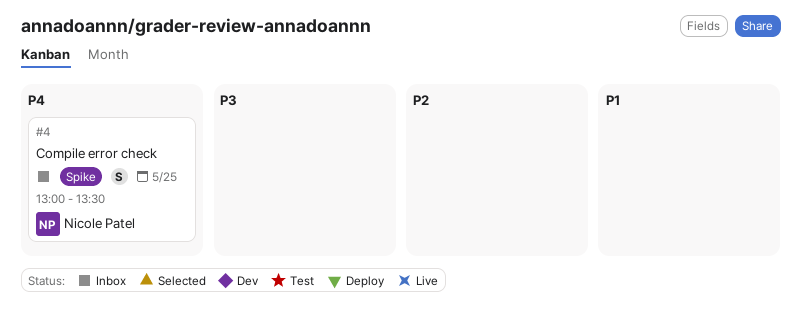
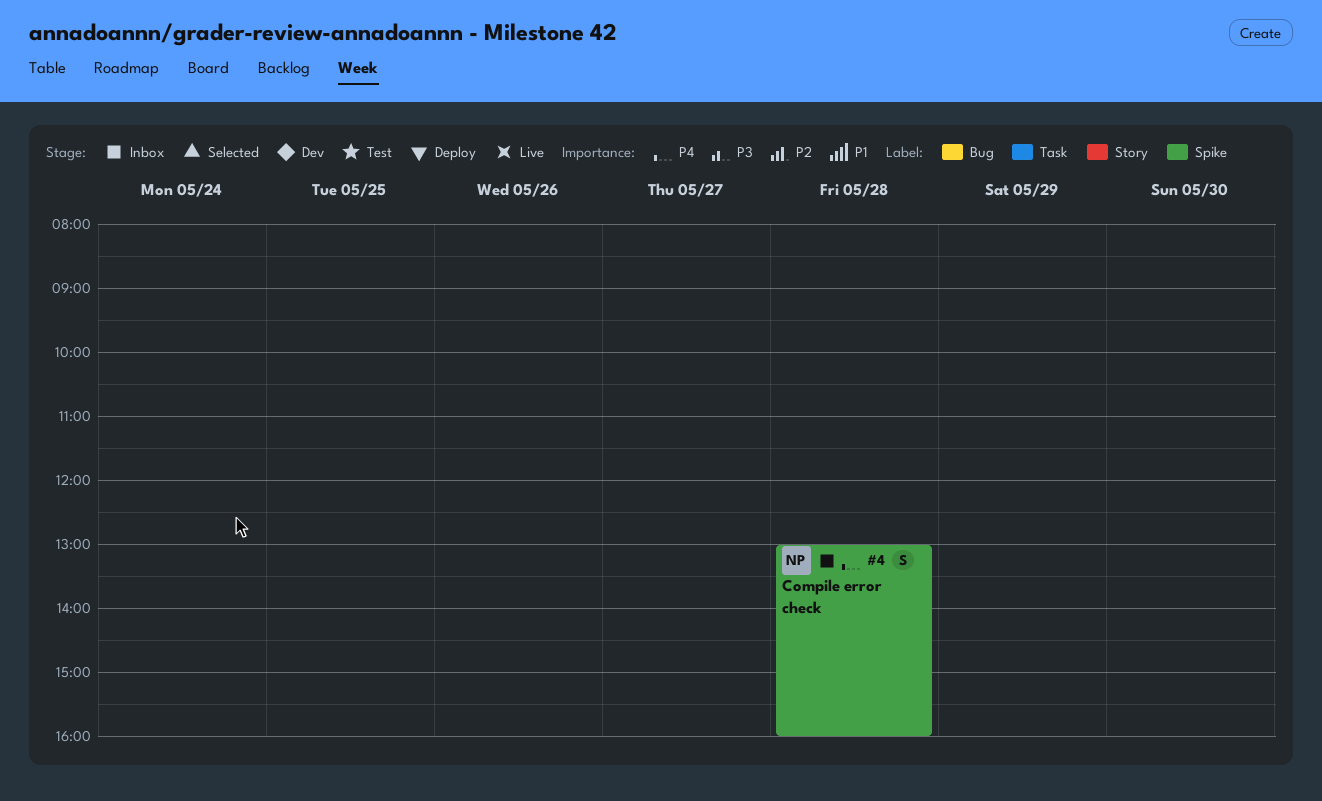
#4, day: May 25 -> May 28
#4, ends: 13:30 -> 16:00

